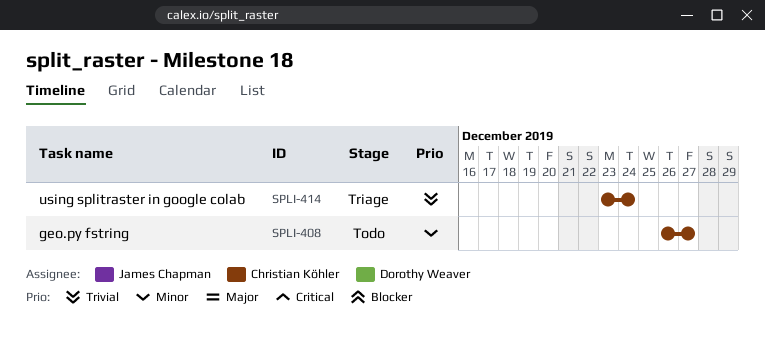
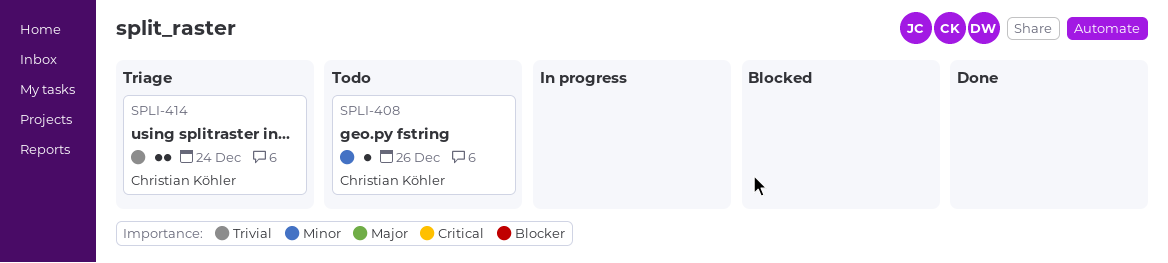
SPLI-408, due: Dec 27 -> Dec 26

